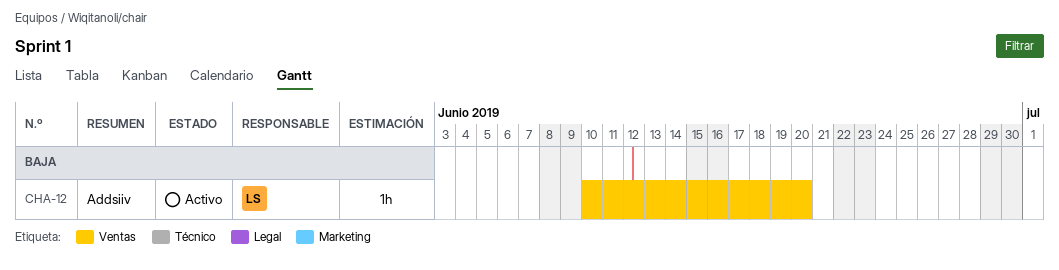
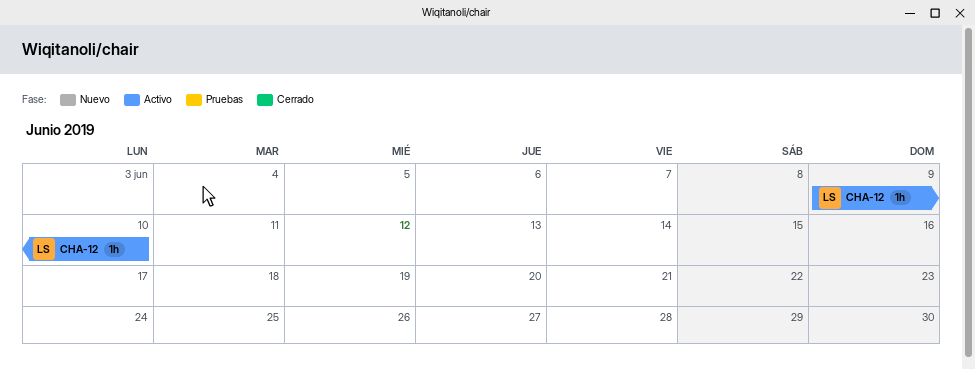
CHA-12, start: Jun 10 -> Jun 9
CHA-12, due: Jun 20 -> Jun 10

